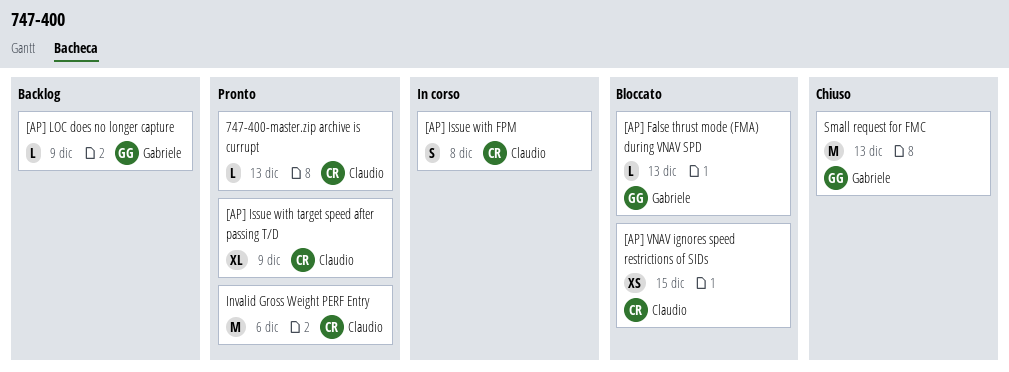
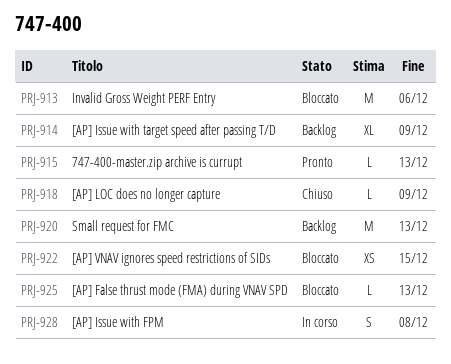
[AP] Issue with target speed after passing T/D, status: Pronto -> Backlog
[AP] LOC does no longer capture, status: Backlog -> Chiuso
Invalid Gross Weight PERF Entry, status: Pronto -> Bloccato
Small request for FMC, status: Chiuso -> Backlog

